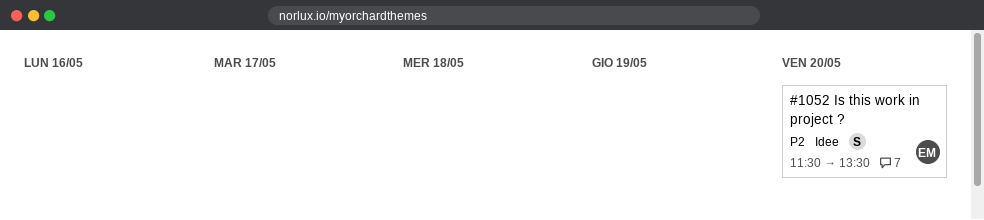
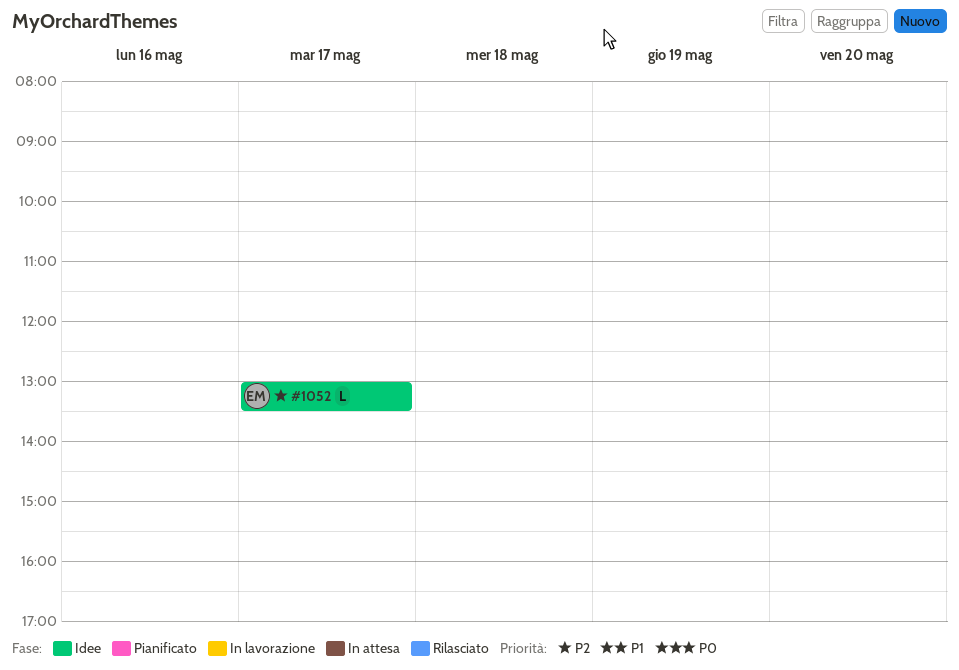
#1052, estimate: S -> L
#1052, day: May 20 -> May 17
#1052, begins: 11:30 -> 13:00

